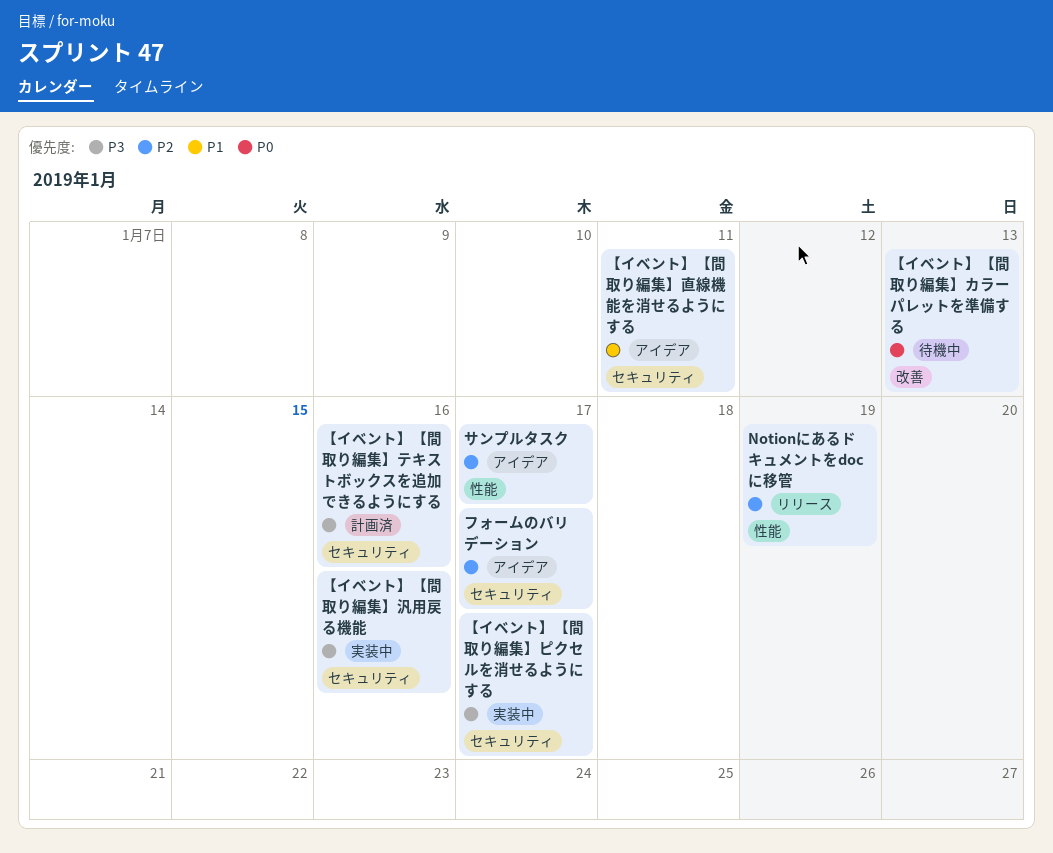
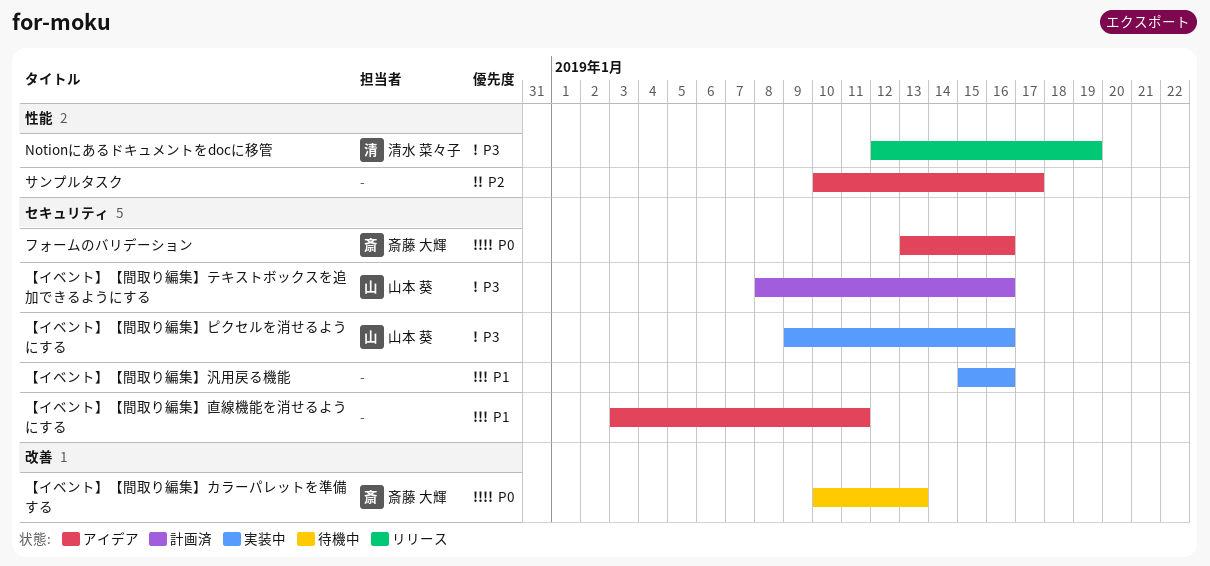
Notionにあるドキュメントをdocに移管, priority: P2 -> P3
【イベント】【間取り編集】ピクセルを消せるようにする, due: Jan 17 -> Jan 16
【イベント】【間取り編集】汎用戻る機能, priority: P3 -> P1
フォームのバリデーション, priority: P2 -> P0
フォームのバリデーション, due: Jan 17 -> Jan 16

